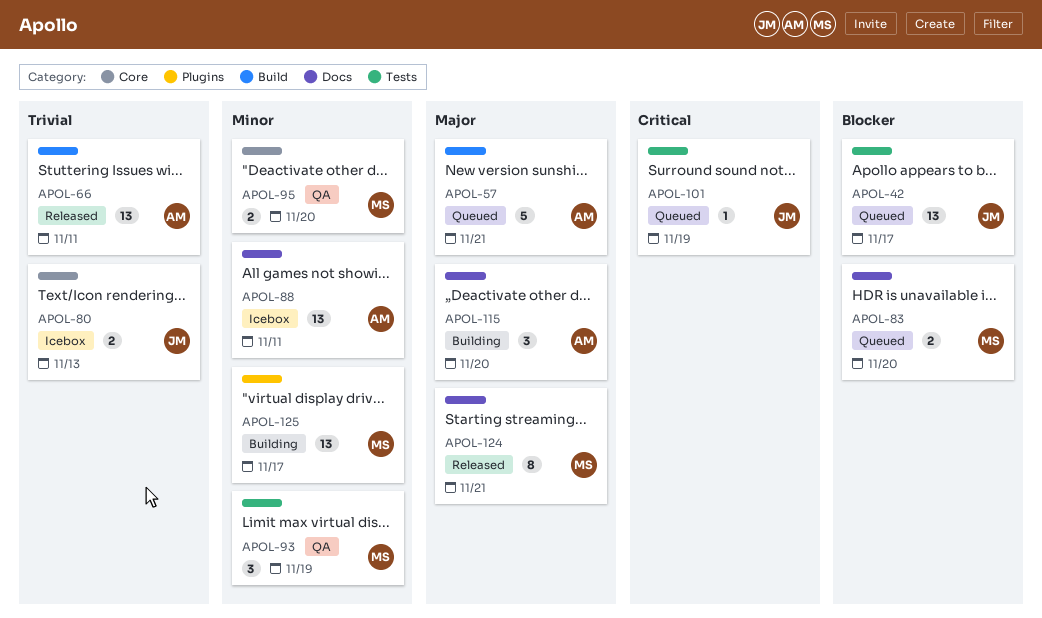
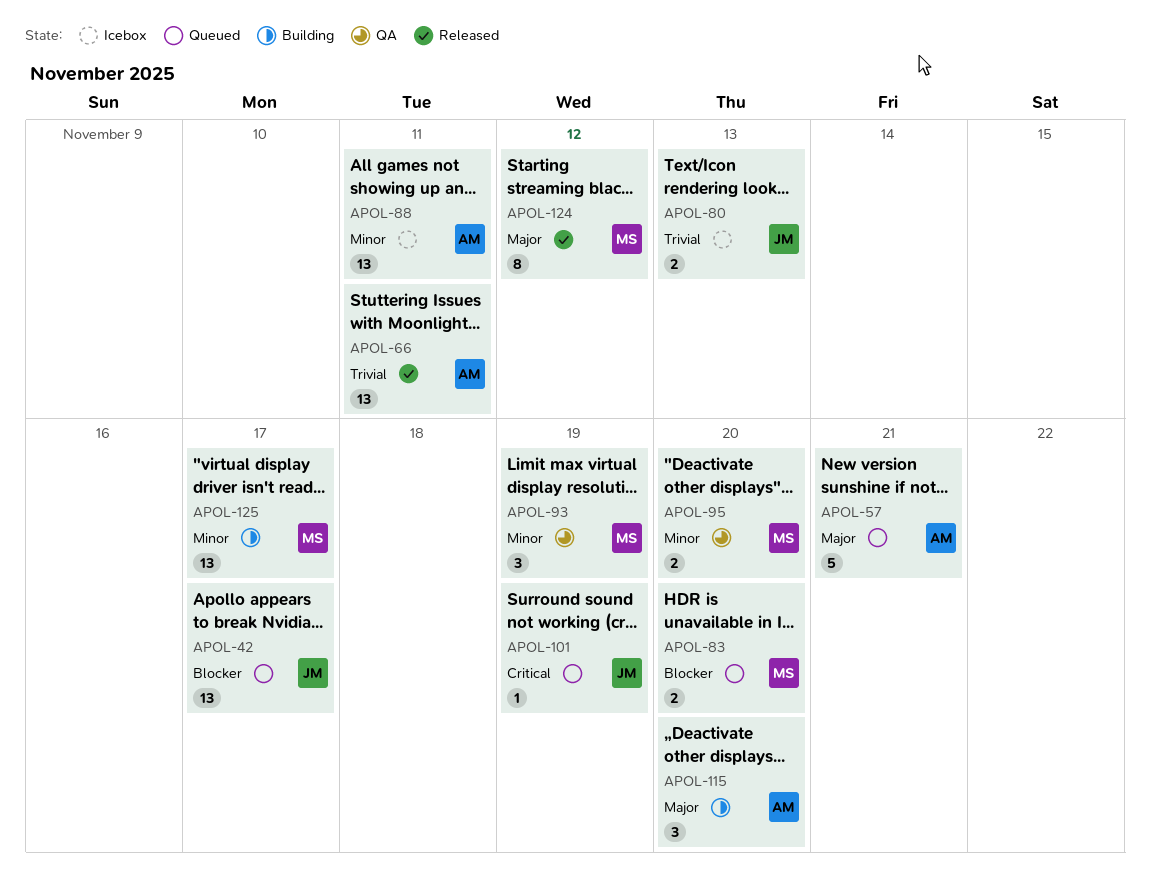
APOL-124, due: Nov 21 -> Nov 12

